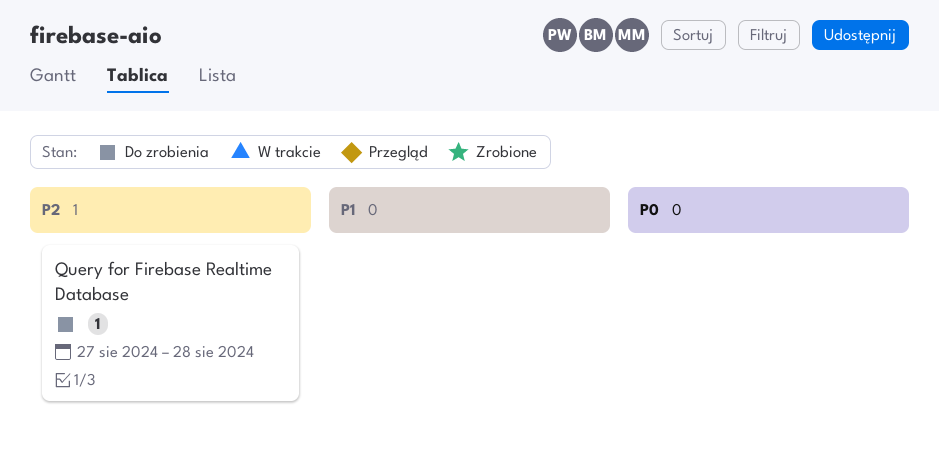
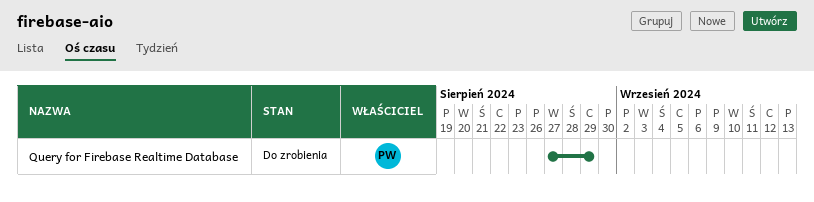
Query for Firebase Realtime Database, due: Aug 28 -> Aug 29

